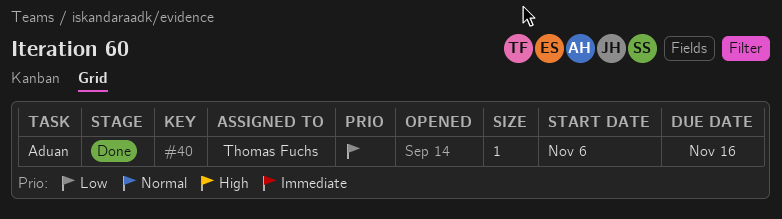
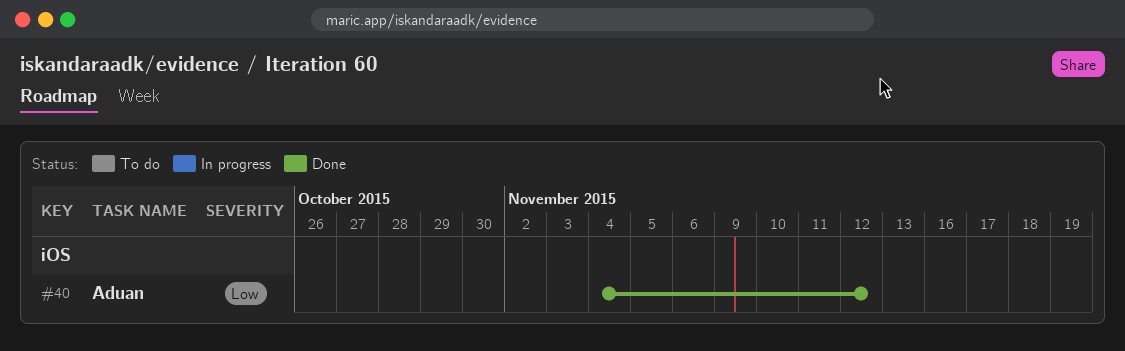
#40, start: Nov 6 -> Nov 4
#40, due: Nov 16 -> Nov 12

